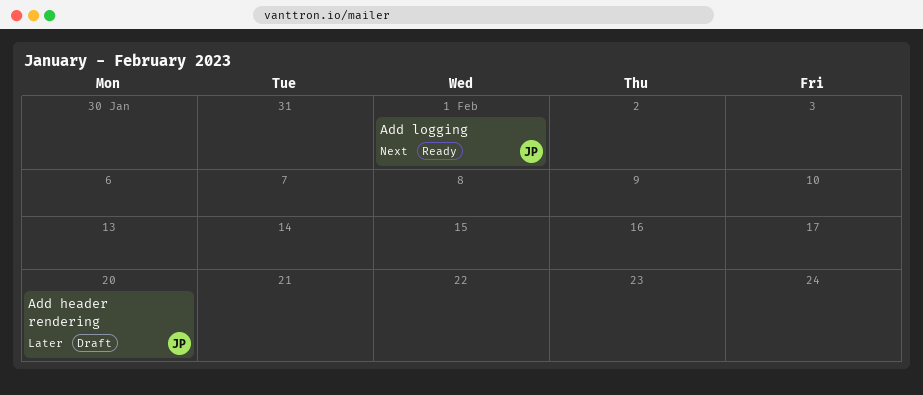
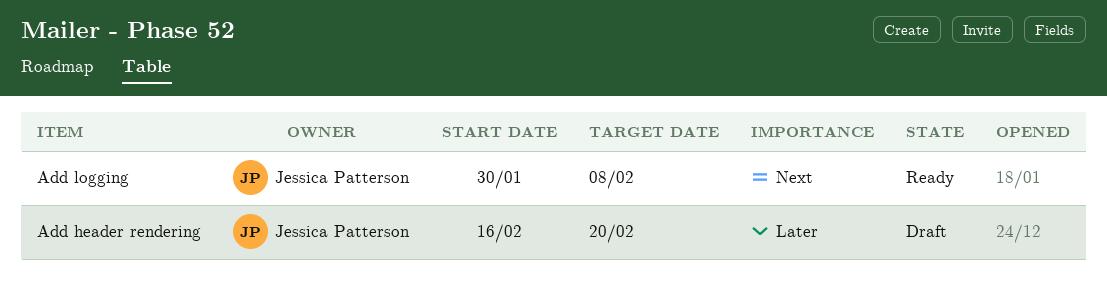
Add logging, due: Feb 1 -> Feb 8

